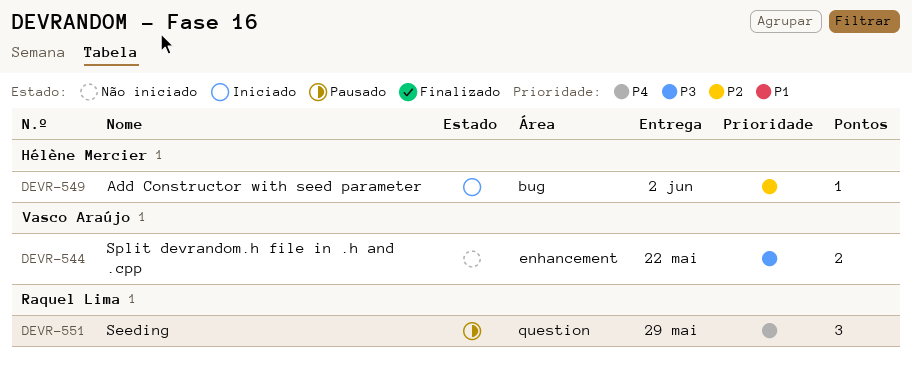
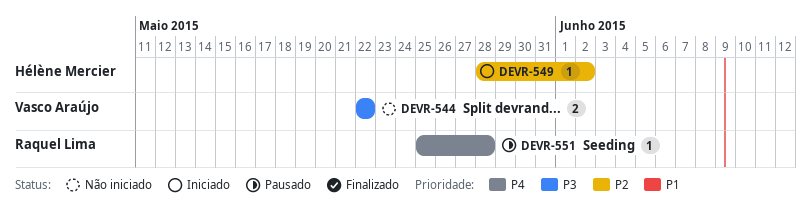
DEVR-551, estimate: 3 -> 1
DEVR-551, due: May 29 -> May 28

